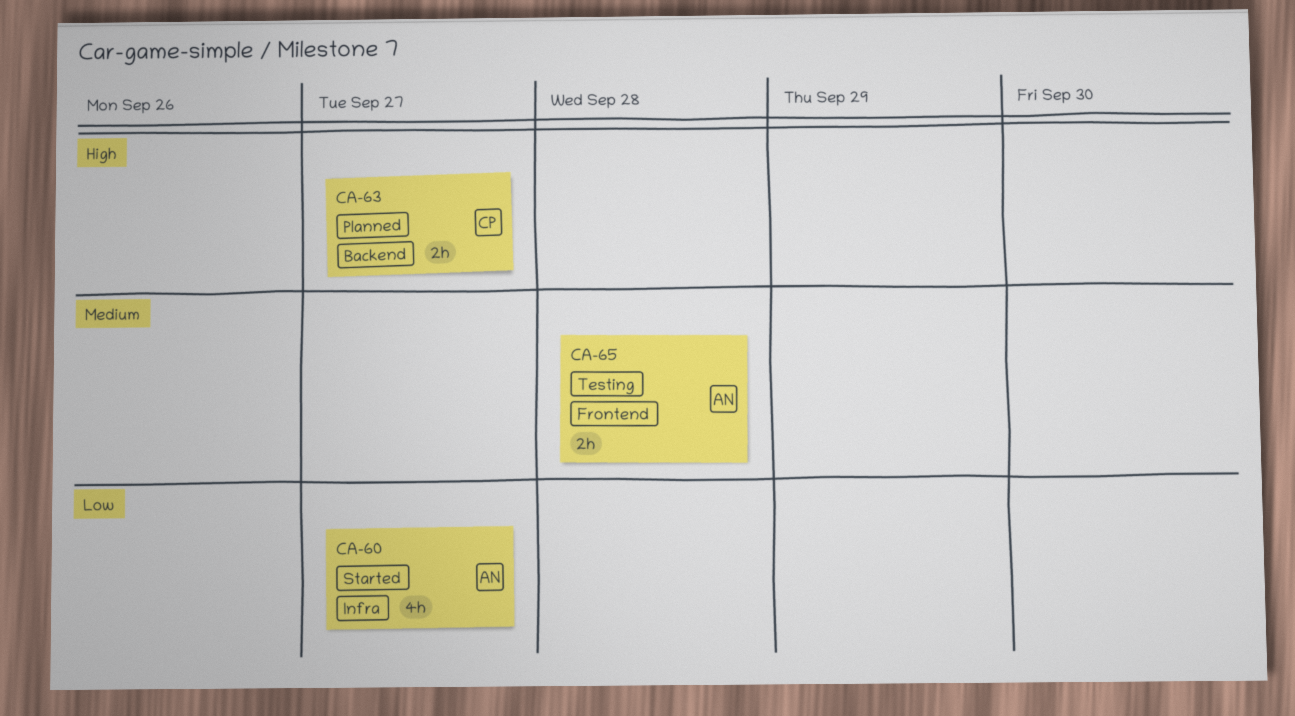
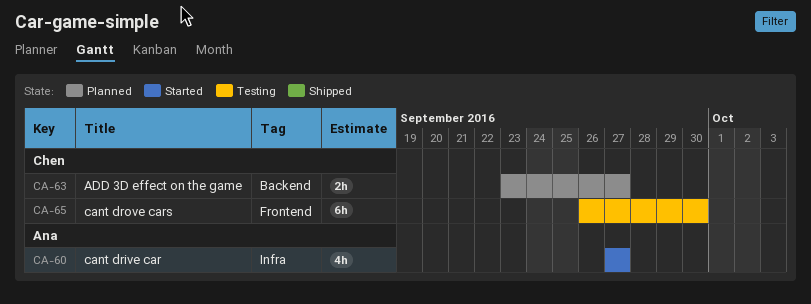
CA-65, owner: Ana -> Chen
CA-65, estimate: 2h -> 6h
CA-65, due: Sep 28 -> Sep 30

